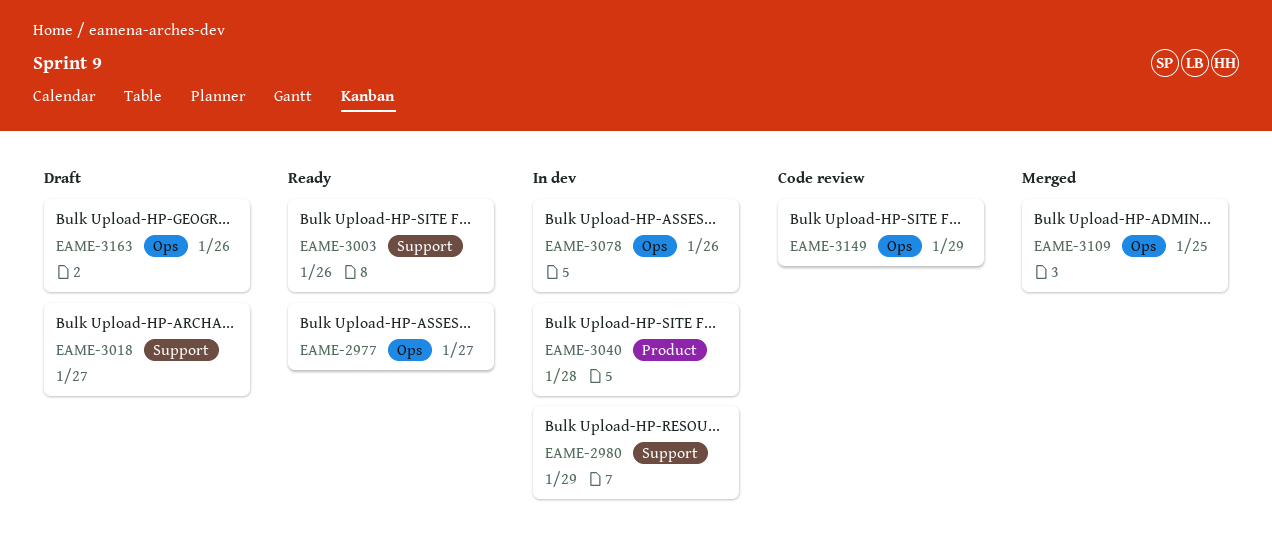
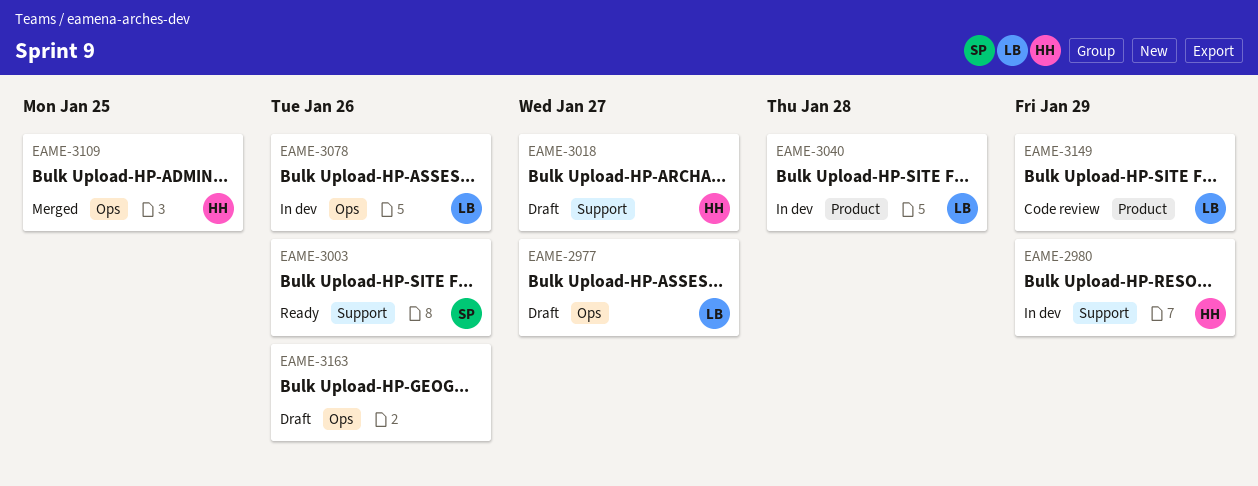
EAME-2977, status: Ready -> Draft
EAME-3149, label: Ops -> Product

